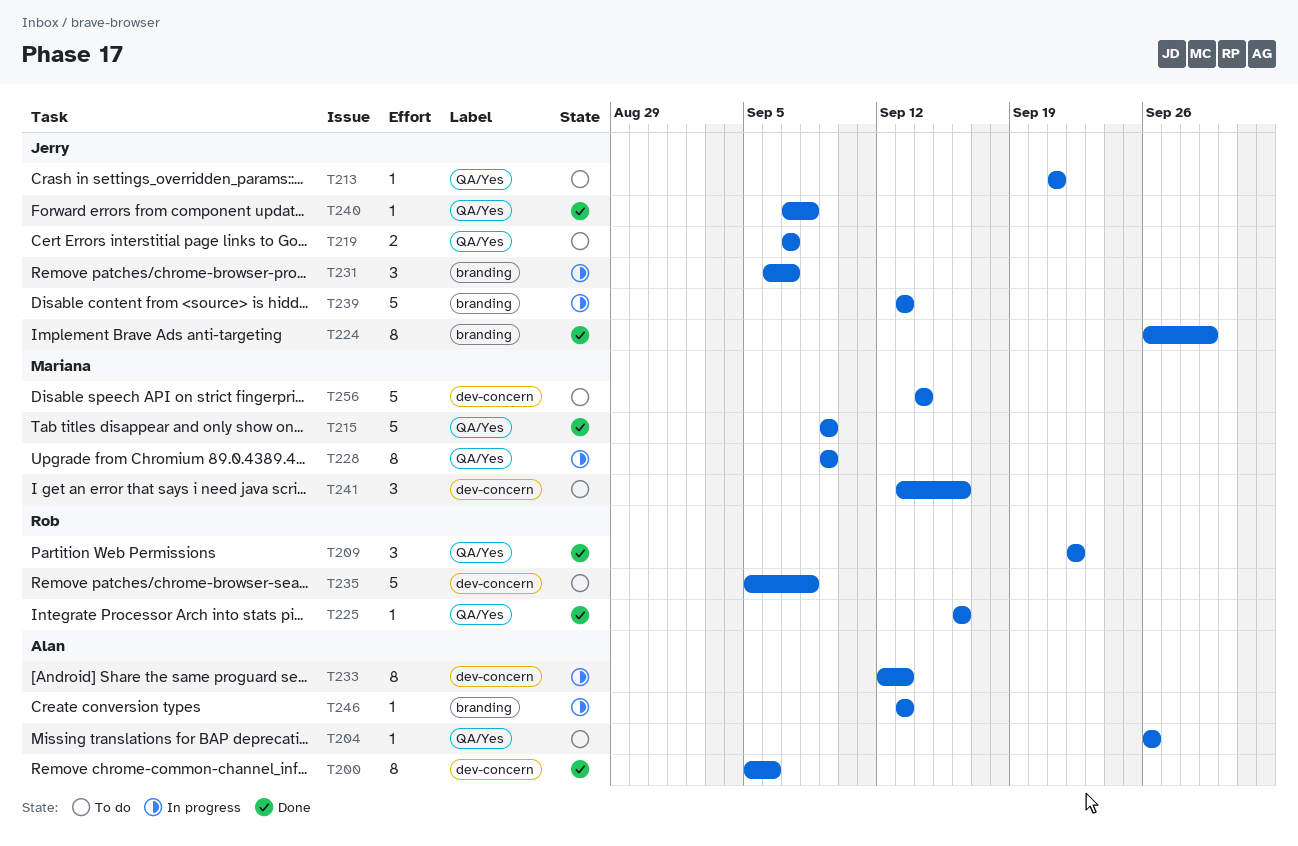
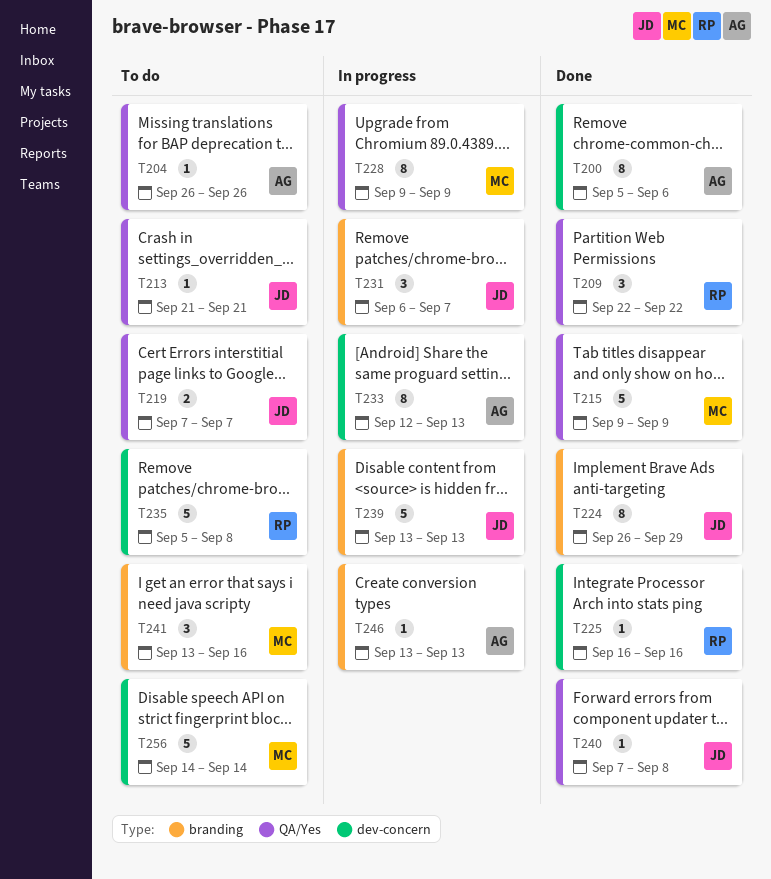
T225, label: QA/Yes -> dev-concern
T241, label: dev-concern -> branding

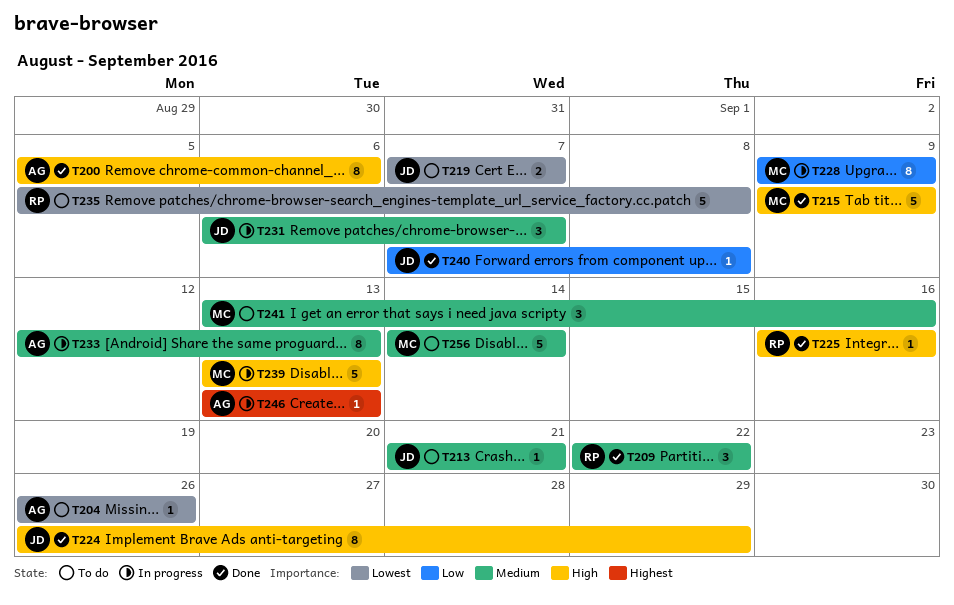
T239, owner: JD -> MC

